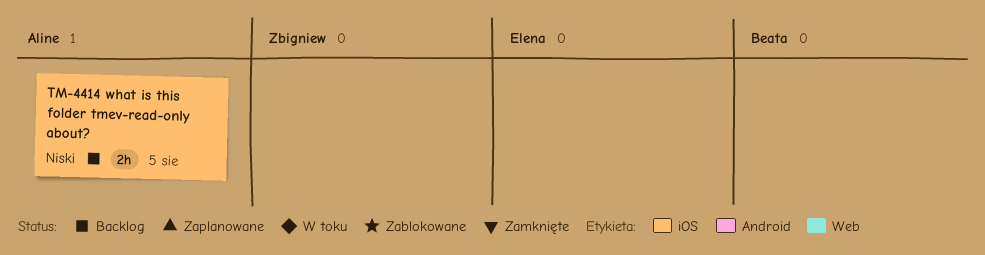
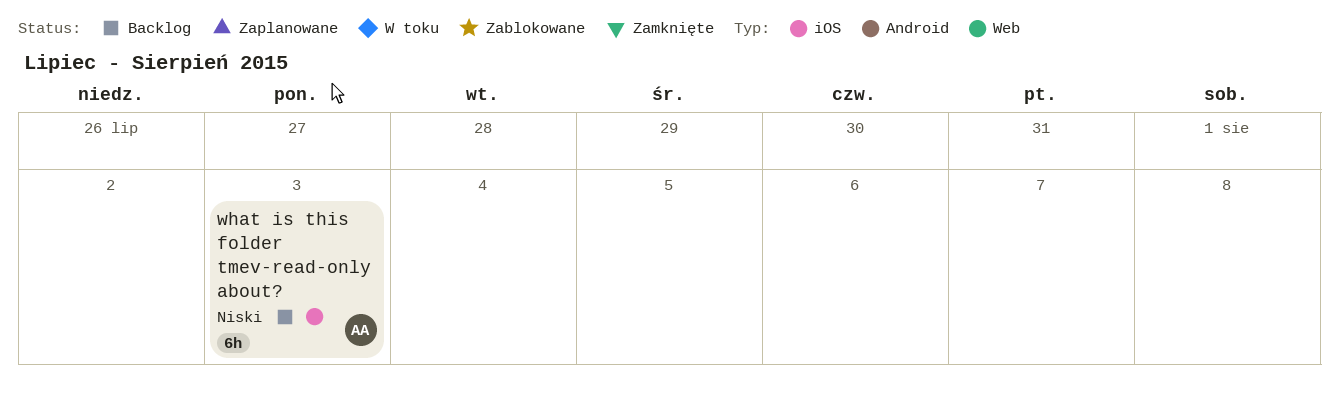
what is this folder tmev-read-only about?, estimate: 2h -> 6h
what is this folder tmev-read-only about?, due: Aug 5 -> Aug 3

